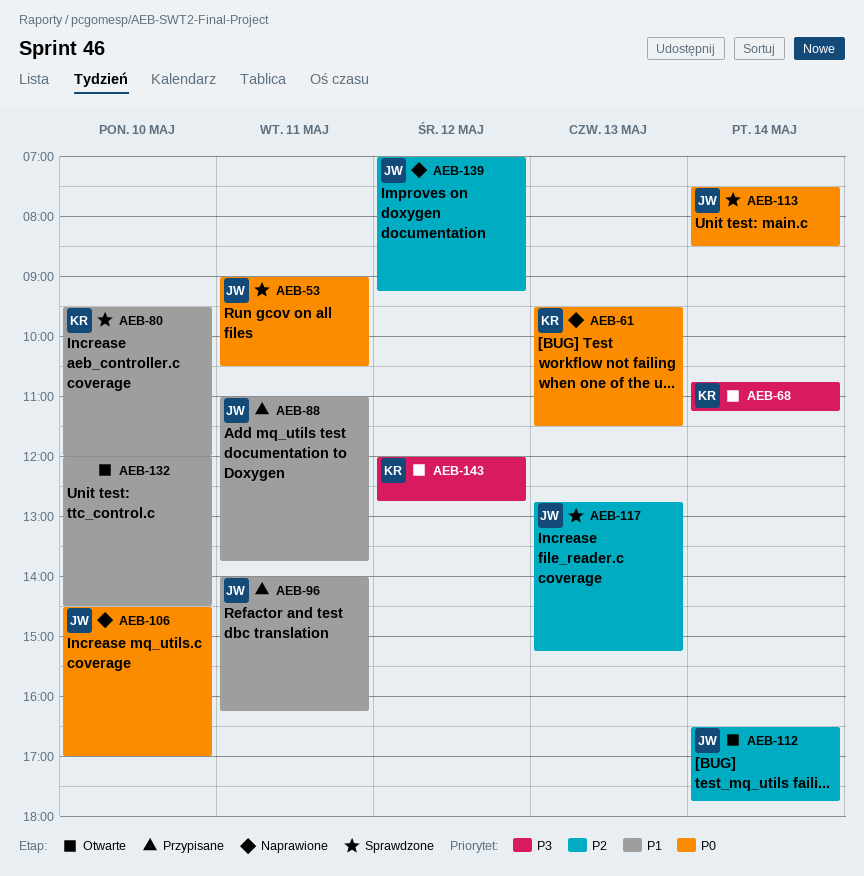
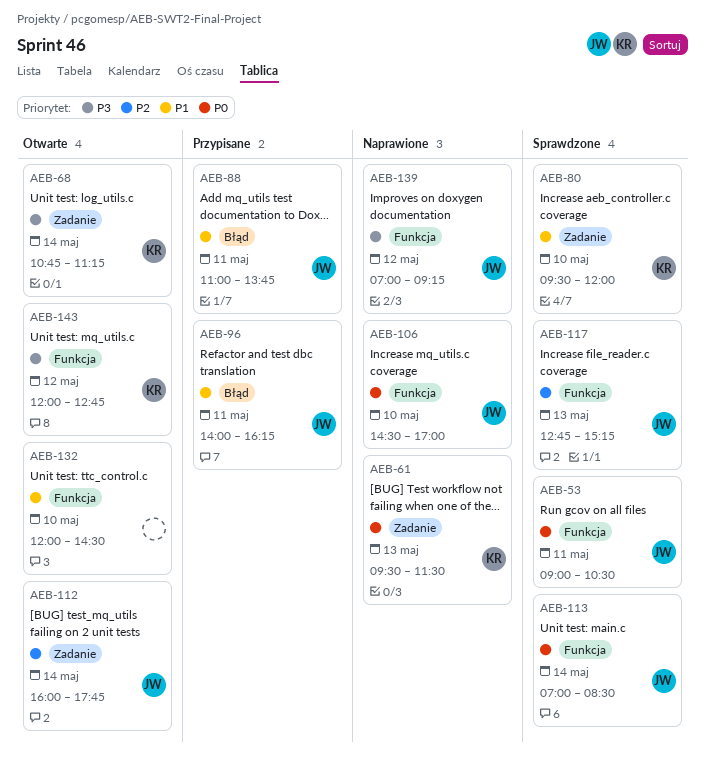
AEB-112, begins: 16:30 -> 16:00
AEB-113, begins: 07:30 -> 07:00
AEB-139, priority: P2 -> P3

